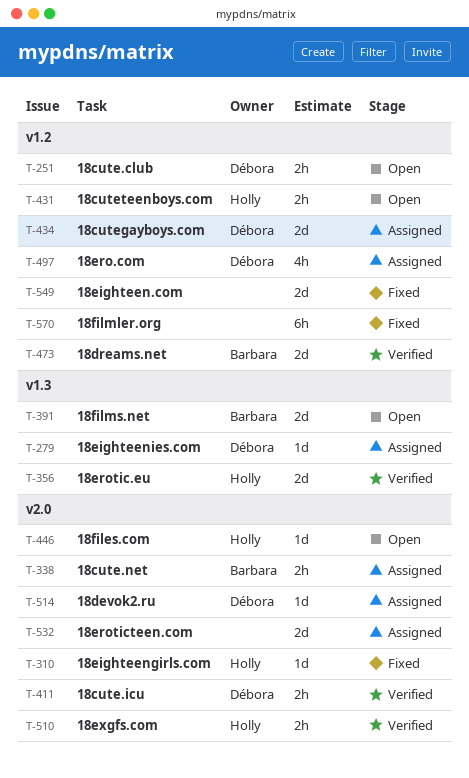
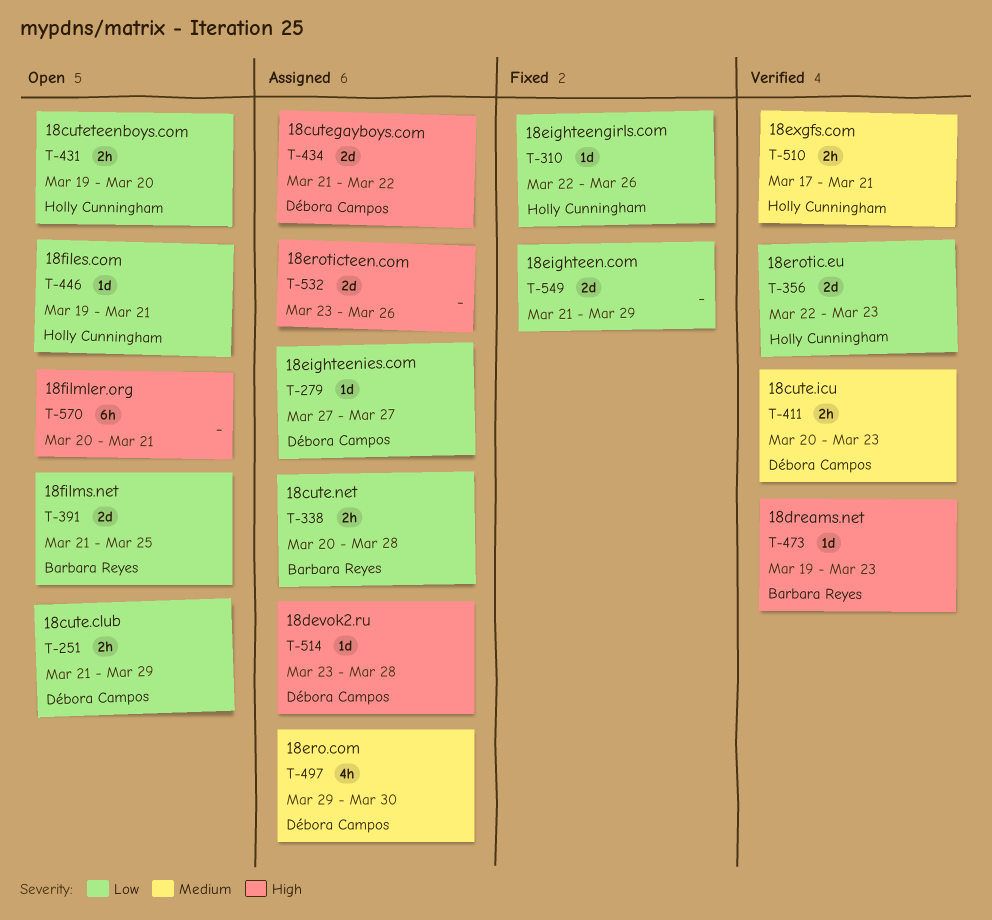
T-473, estimate: 2d -> 1d
T-570, status: Fixed -> Open

